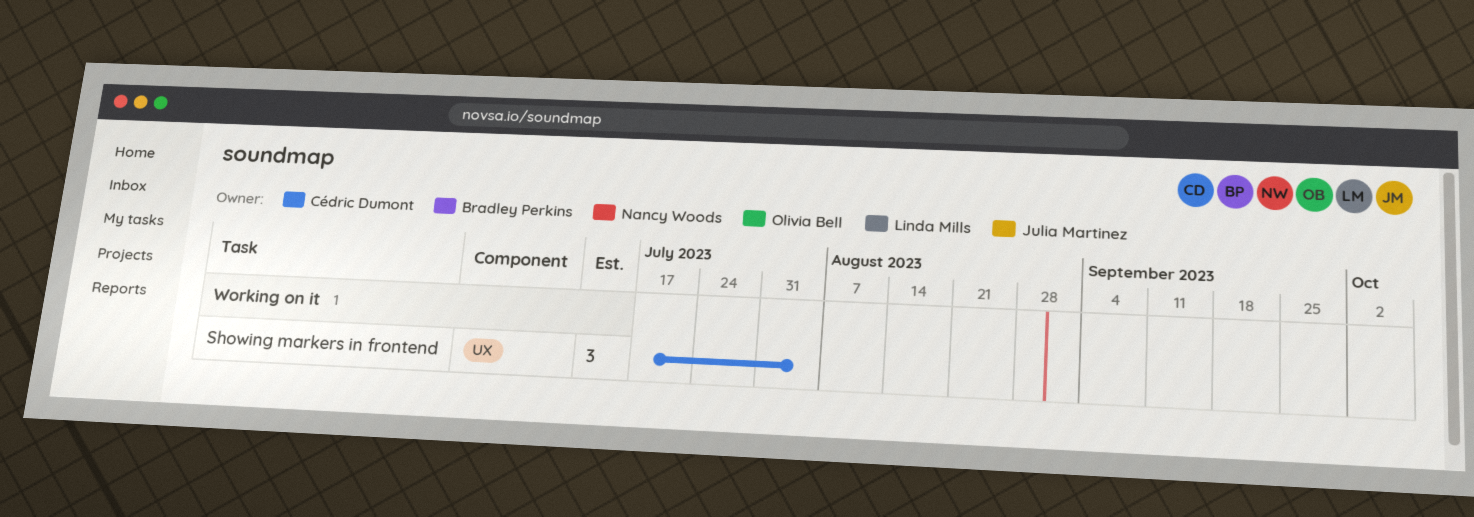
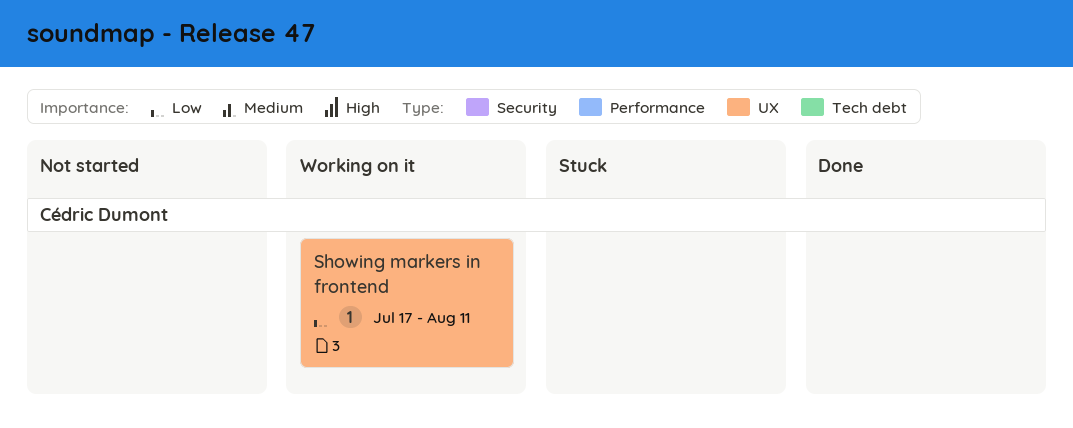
Showing markers in frontend, estimate: 3 -> 1
Showing markers in frontend, due: Aug 4 -> Aug 11

